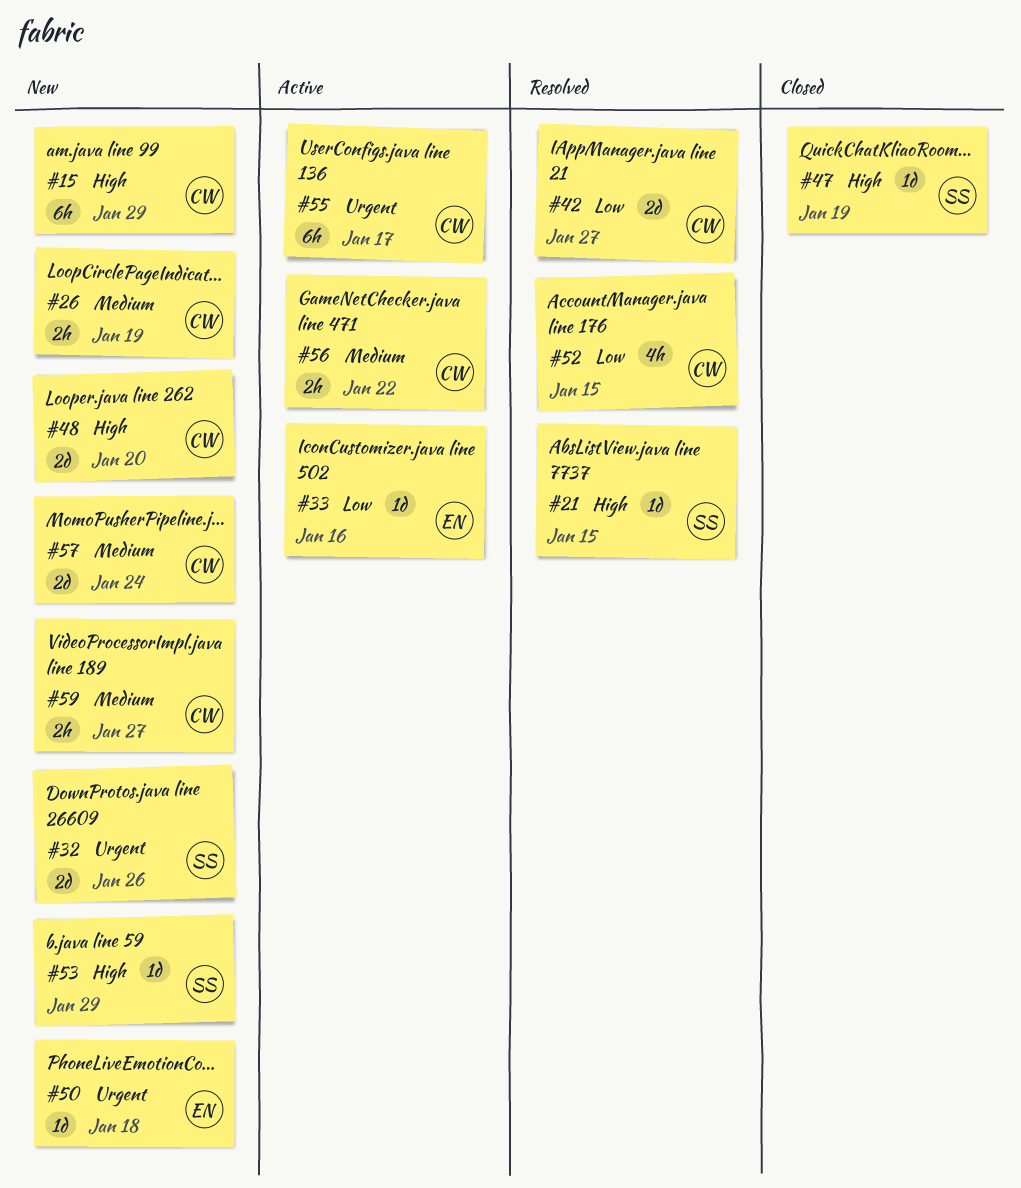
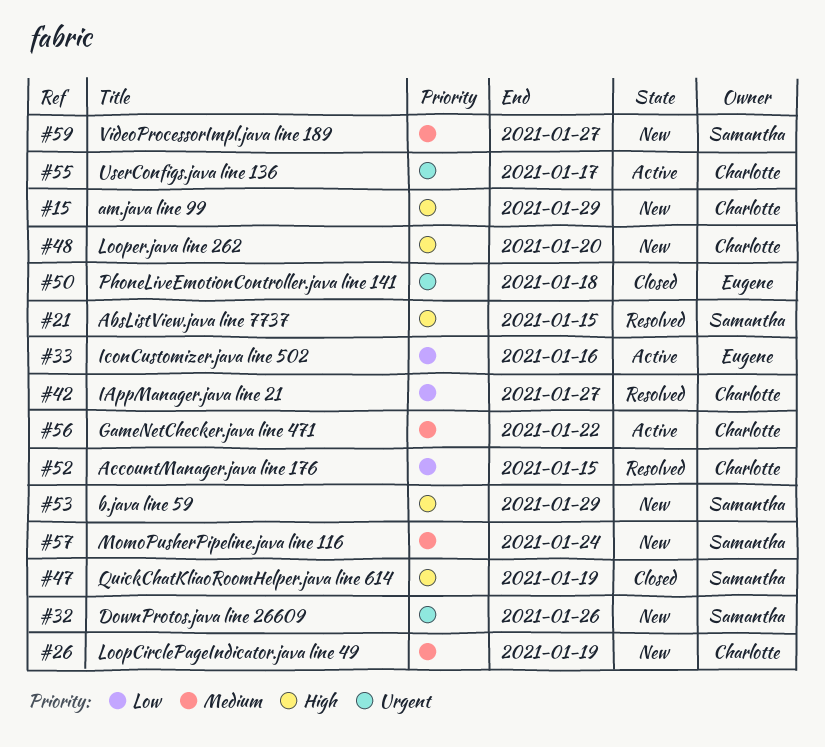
#50, status: New -> Closed
#57, owner: Charlotte -> Samantha
#59, owner: Charlotte -> Samantha

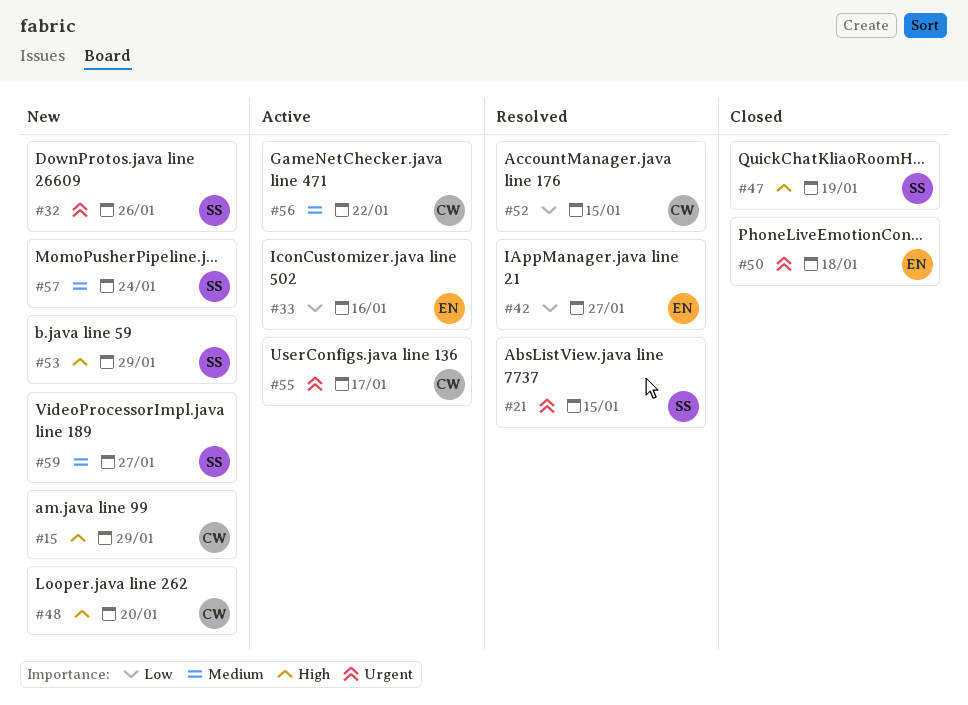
#21, priority: High -> Urgent
#26: present -> none
#42, owner: Charlotte -> Eugene

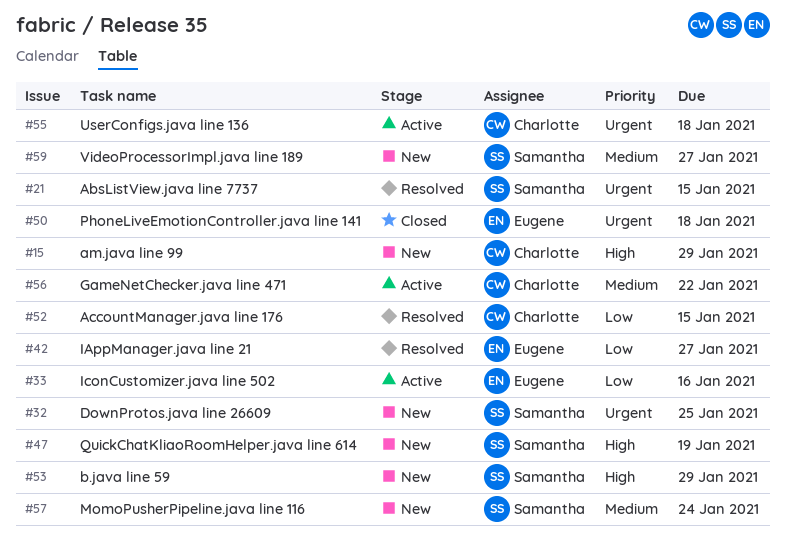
#32, due: Jan 26 -> Jan 25
#47, status: Closed -> New
#48: present -> none
#55, due: Jan 17 -> Jan 18

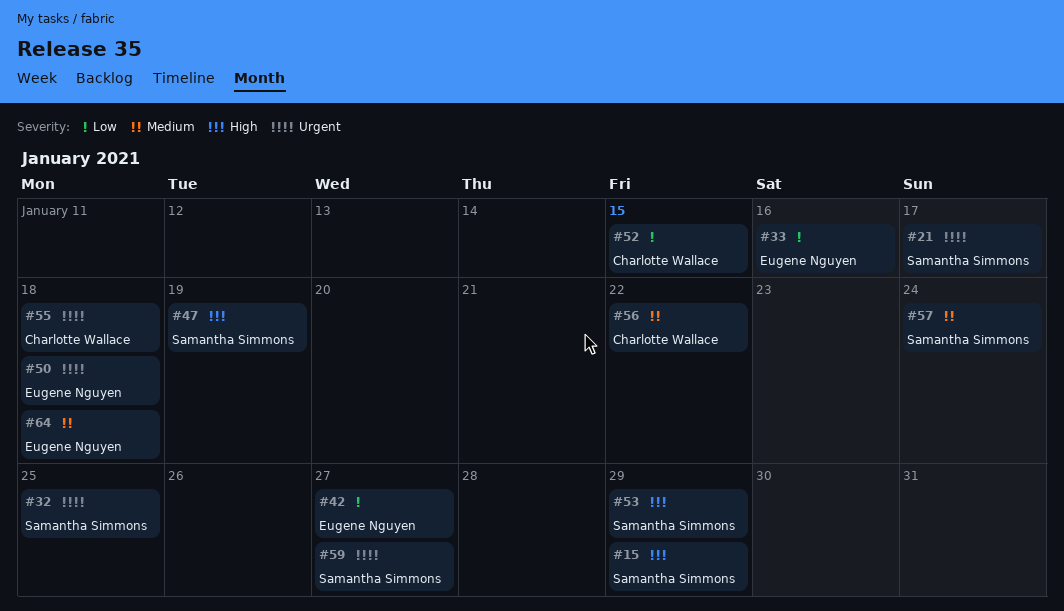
#15, owner: Charlotte Wallace -> Samantha Simmons
#21, due: Jan 15 -> Jan 17
#59, priority: Medium -> Urgent
#64: none -> present

